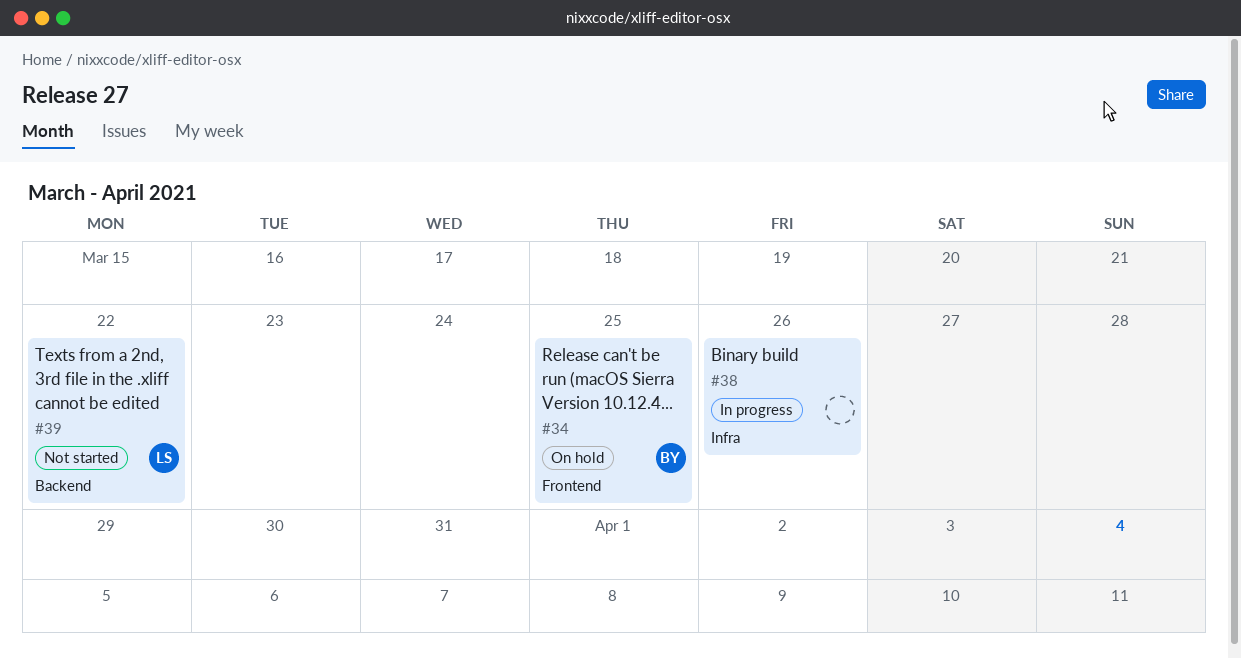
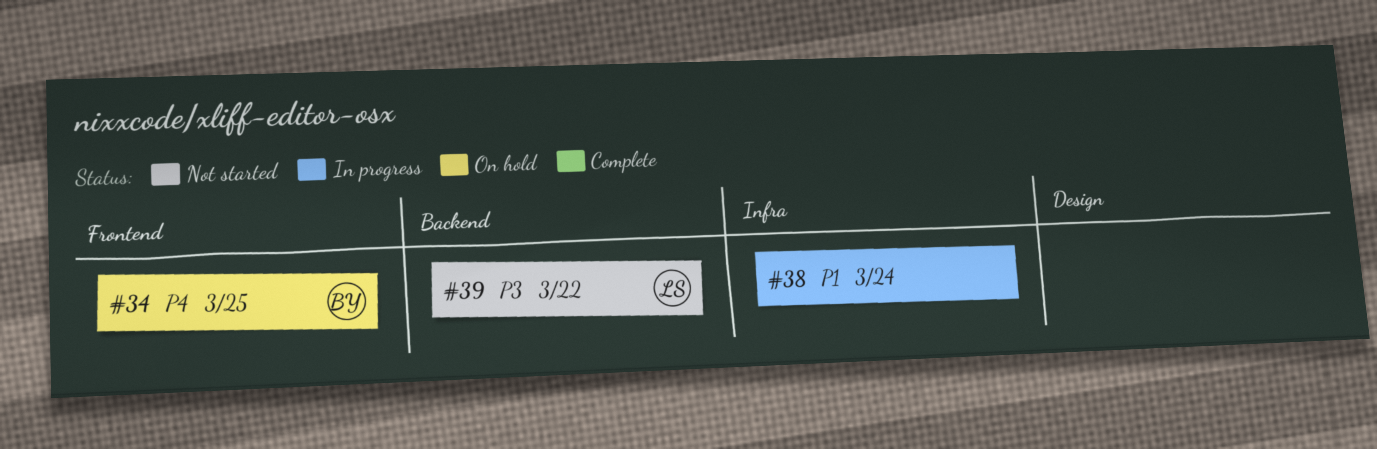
#38, due: Mar 26 -> Mar 24

